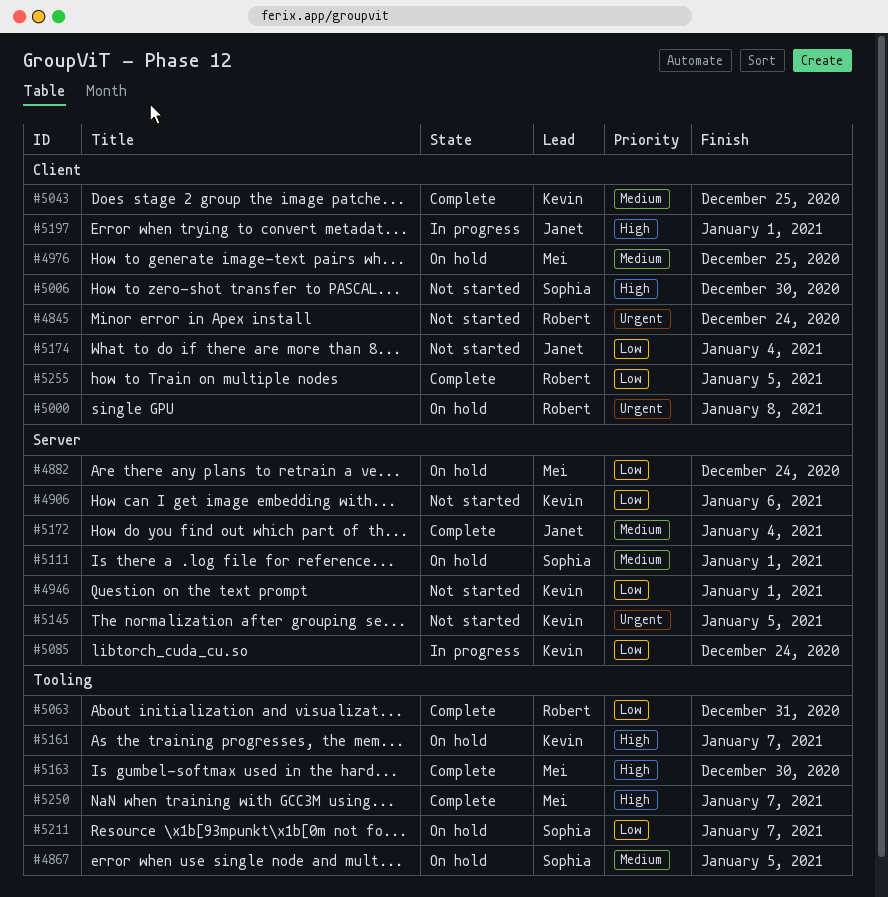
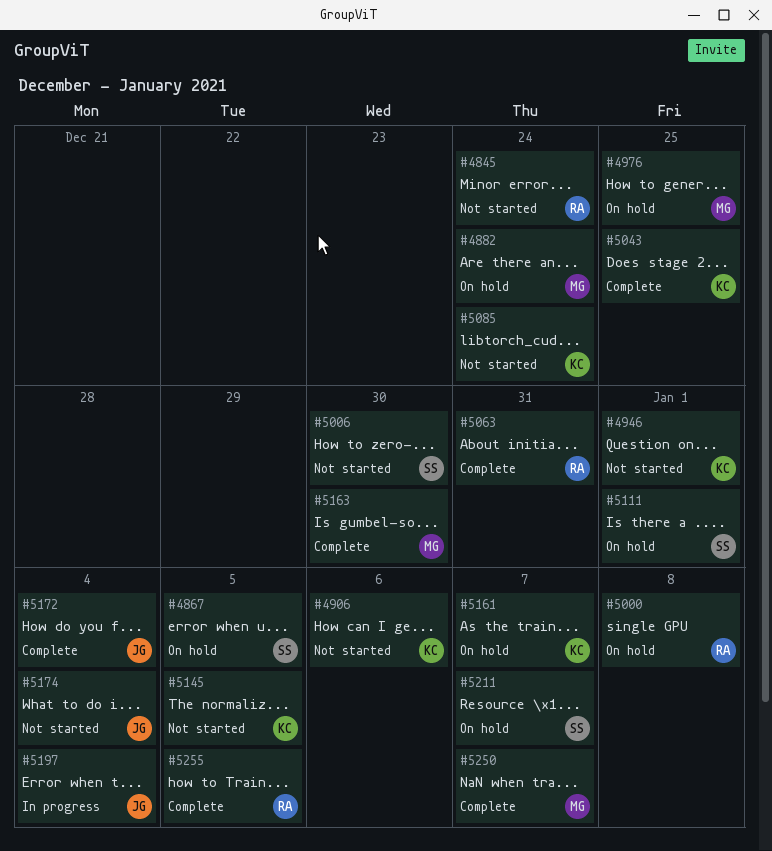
#5085, status: In progress -> Not started
#5197, due: Jan 1 -> Jan 4

